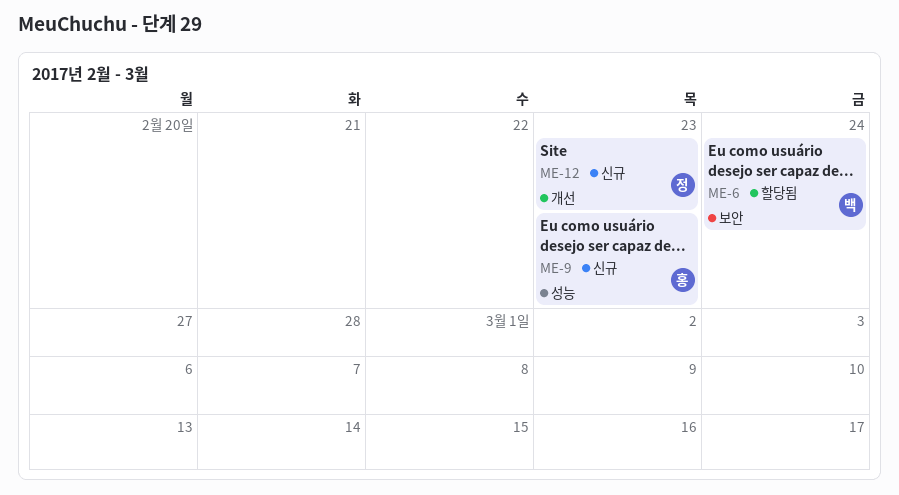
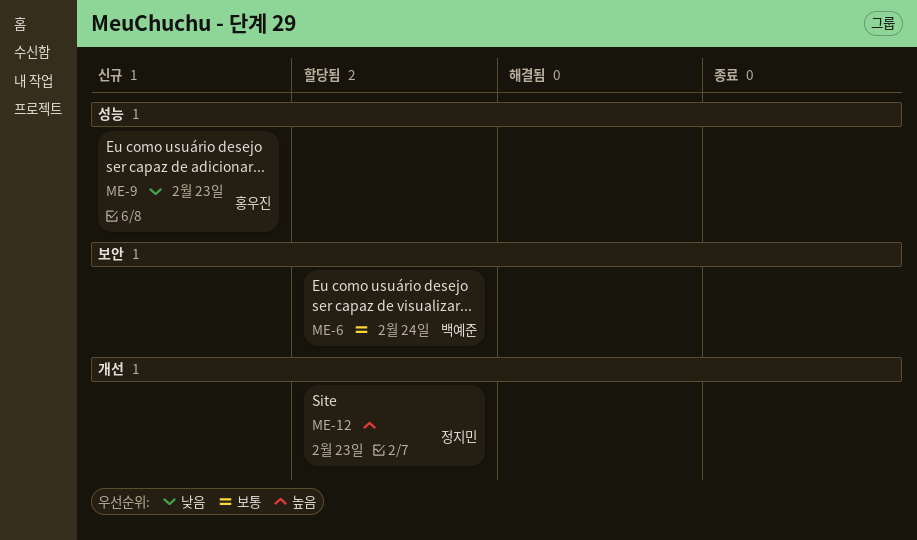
ME-12, status: 신규 -> 할당됨

